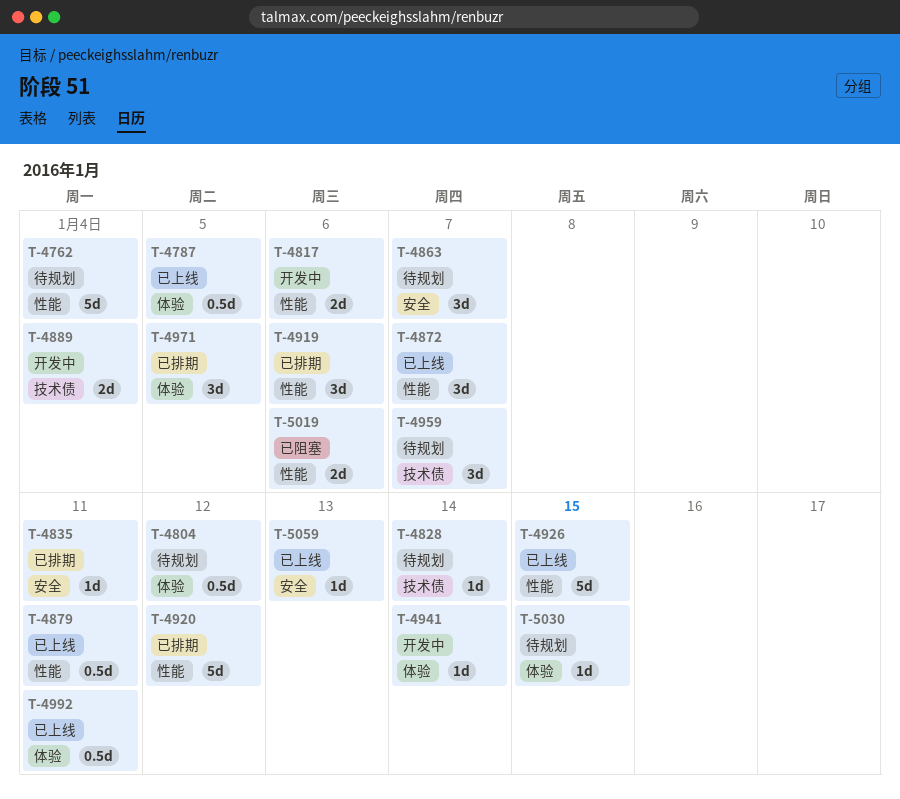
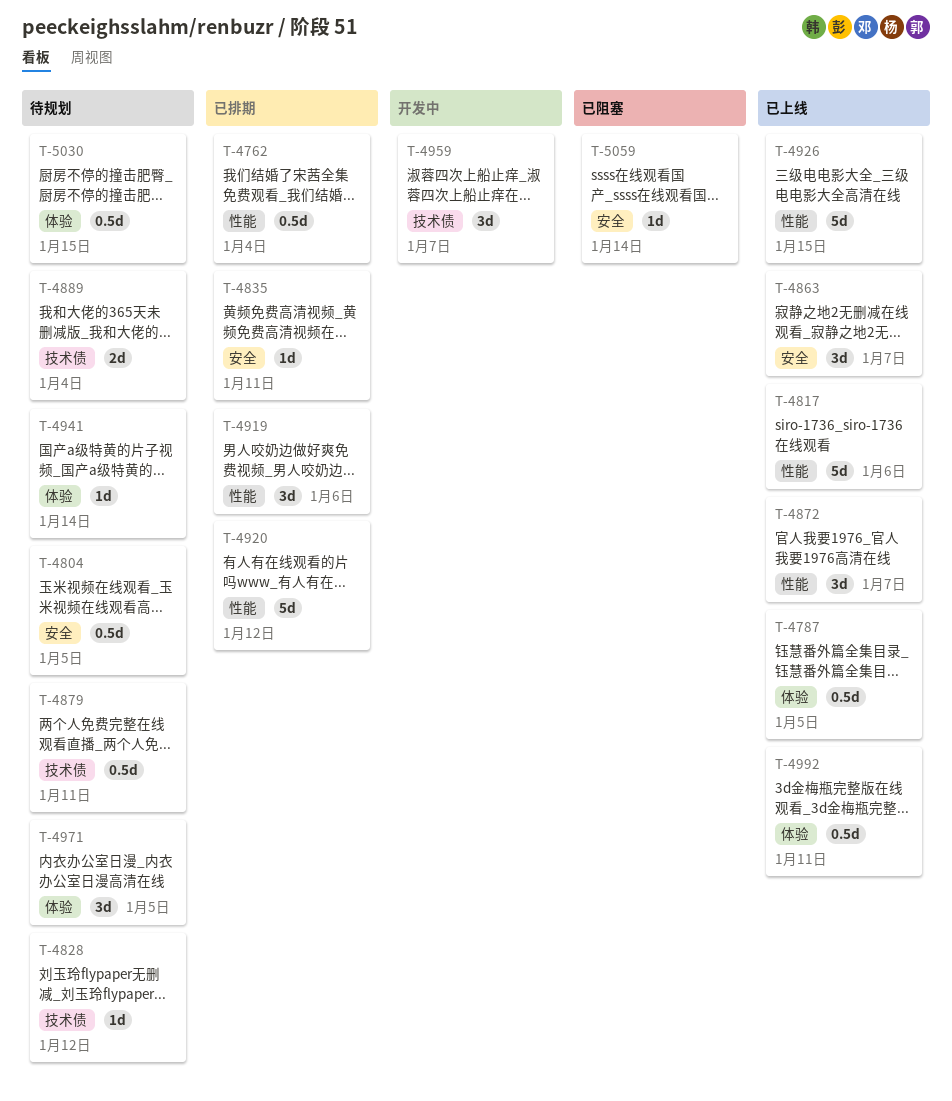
T-4762, status: 待规划 -> 已排期
T-4762, estimate: 5d -> 0.5d
T-4804, label: 体验 -> 安全
T-4804, due: Jan 12 -> Jan 5
T-4817, status: 开发中 -> 已上线
T-4817, estimate: 2d -> 5d
T-4828, due: Jan 14 -> Jan 12
T-4863, status: 待规划 -> 已上线
T-4879, status: 已上线 -> 待规划
T-4879, label: 性能 -> 技术债
T-4889, status: 开发中 -> 待规划
T-4941, status: 开发中 -> 待规划
T-4959, status: 待规划 -> 开发中
T-4971, status: 已排期 -> 待规划
T-5019: present -> none
T-5030, estimate: 1d -> 0.5d
T-5059, status: 已上线 -> 已阻塞
T-5059, due: Jan 13 -> Jan 14

